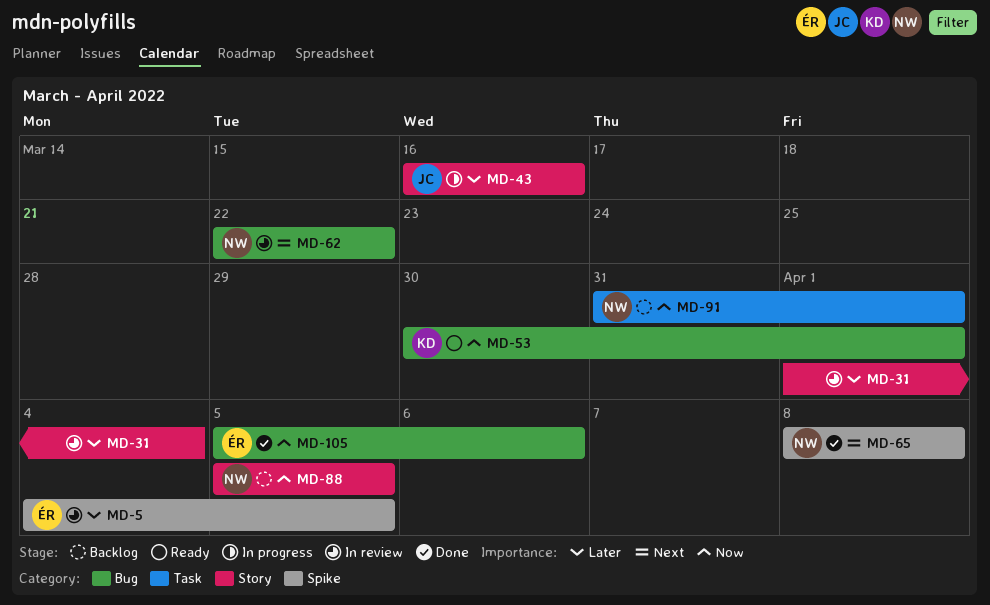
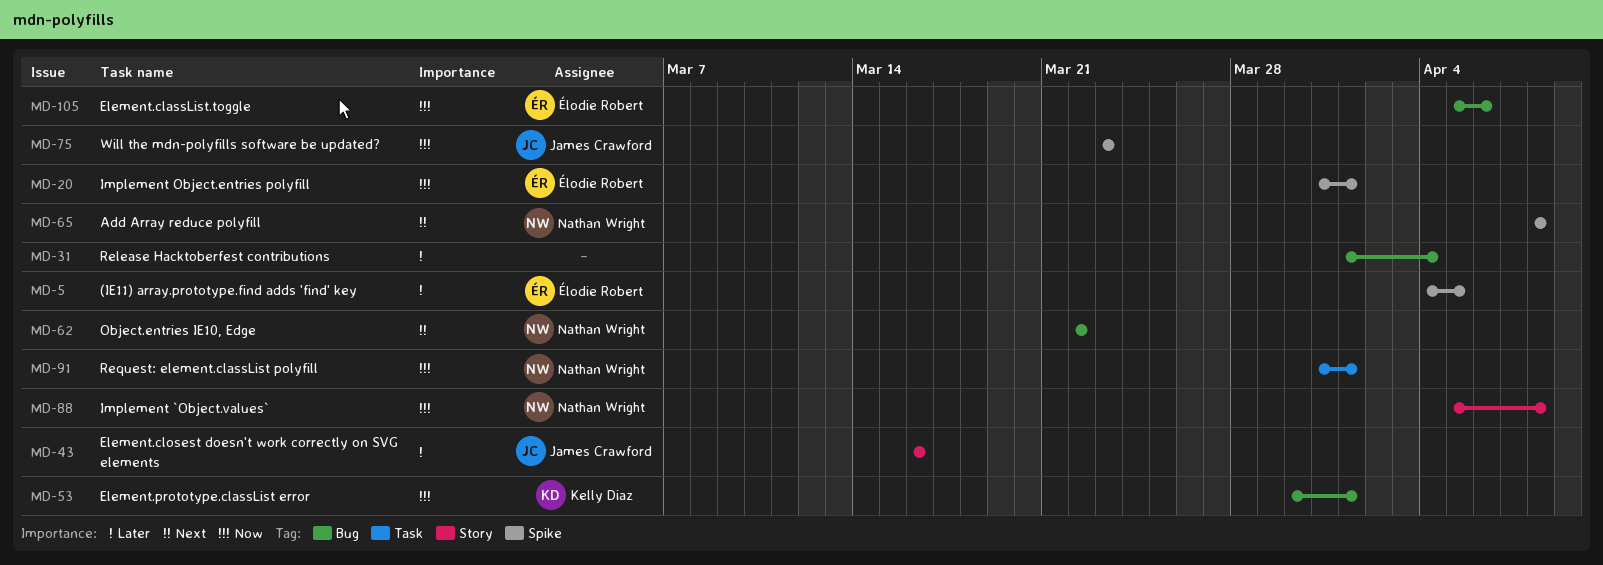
MD-20: none -> present
MD-31, label: Story -> Bug
MD-75: none -> present
MD-88, due: Apr 5 -> Apr 8

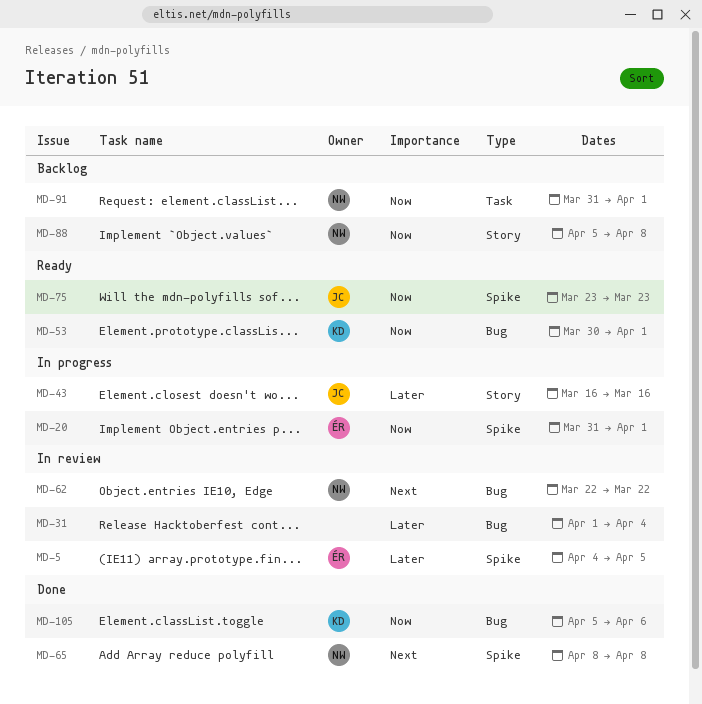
MD-105, owner: Élodie Robert -> Kelly Diaz

